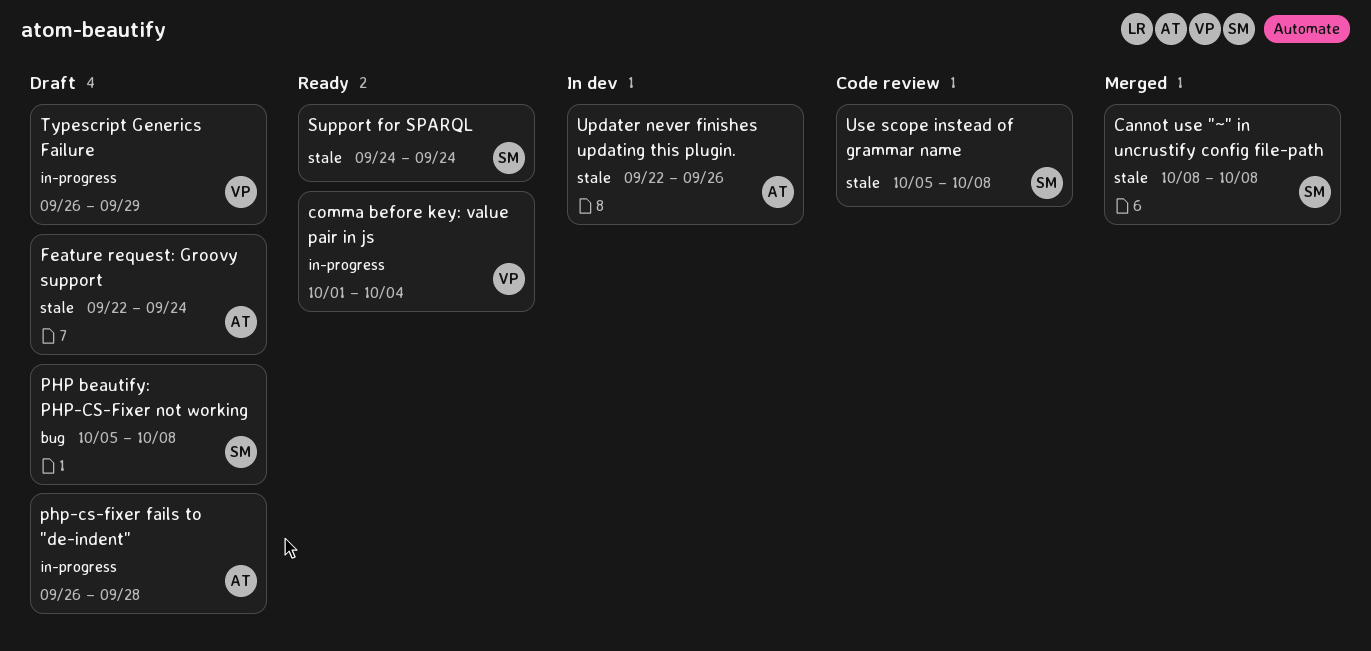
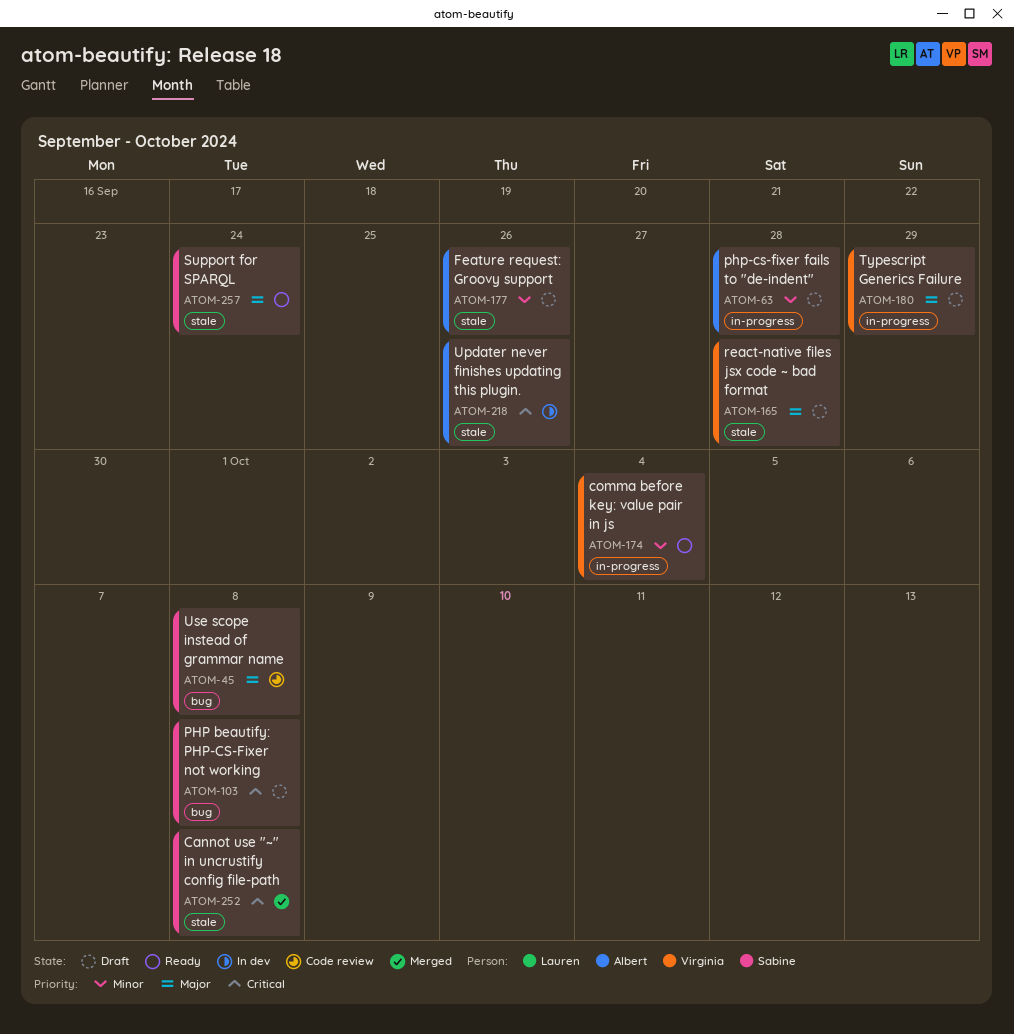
Feature request: Groovy support, due: Sep 24 -> Sep 26
react-native files jsx code ~ bad format: none -> present
Use scope instead of grammar name, label: stale -> bug

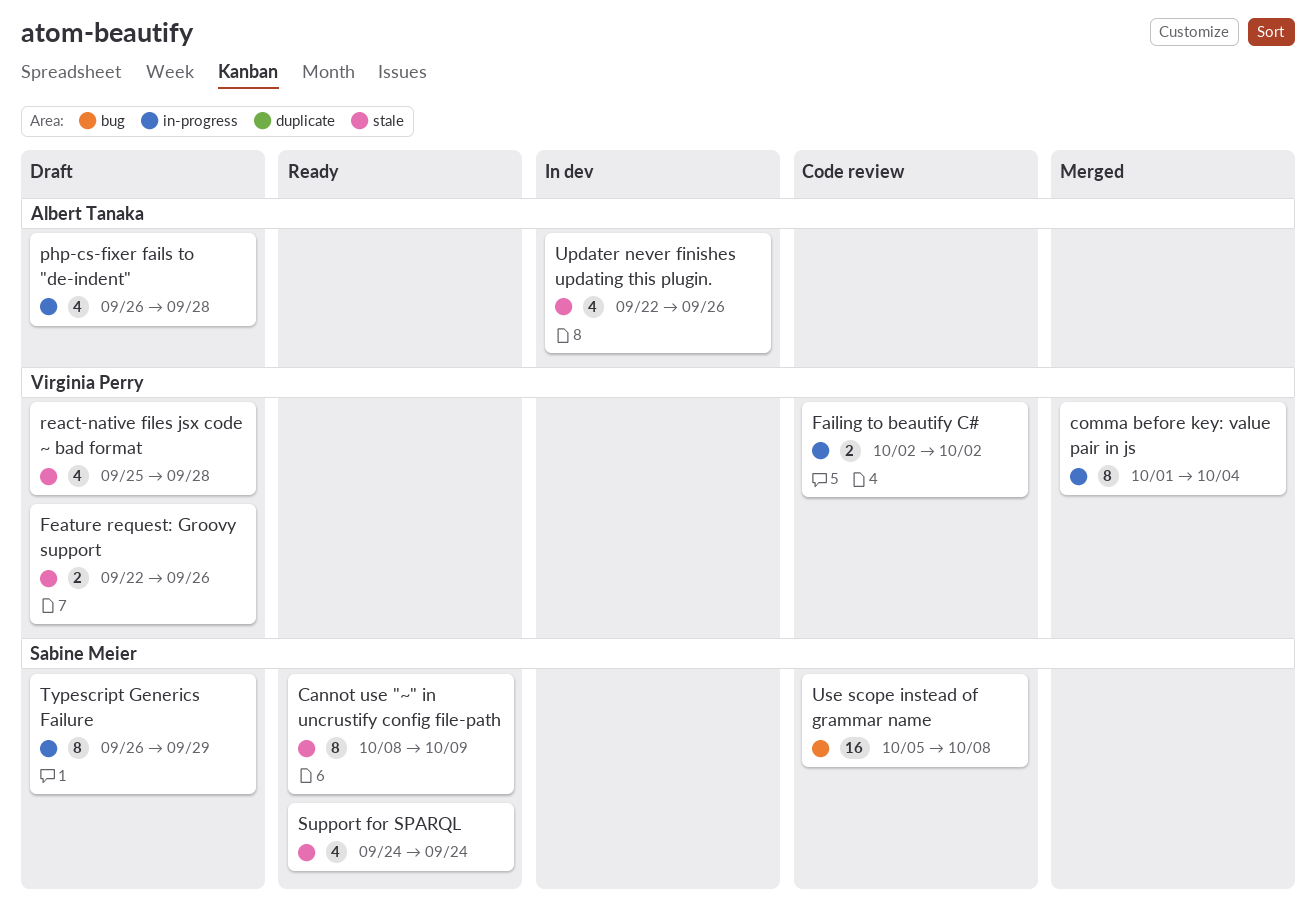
Cannot use "~" in uncrustify config file-path, status: Merged -> Ready
Cannot use "~" in uncrustify config file-path, due: Oct 8 -> Oct 9
comma before key: value pair in js, status: Ready -> Merged
Failing to beautify C#: none -> present
Feature request: Groovy support, owner: Albert Tanaka -> Virginia Perry
PHP beautify: PHP-CS-Fixer not working: present -> none
Typescript Generics Failure, owner: Virginia Perry -> Sabine Meier

